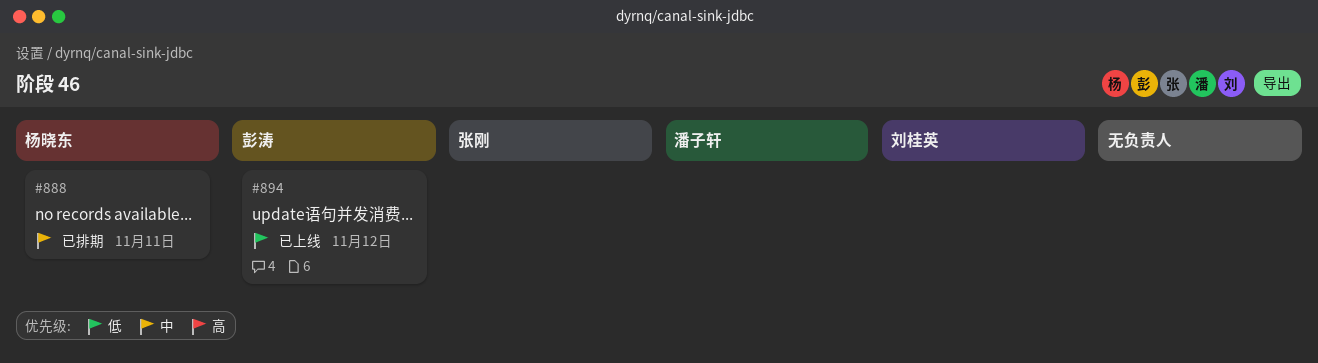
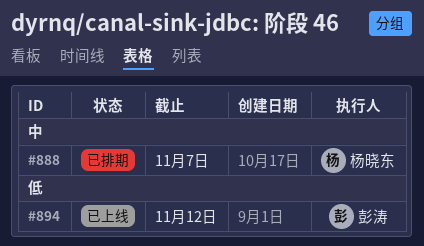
#888, due: Nov 11 -> Nov 7

